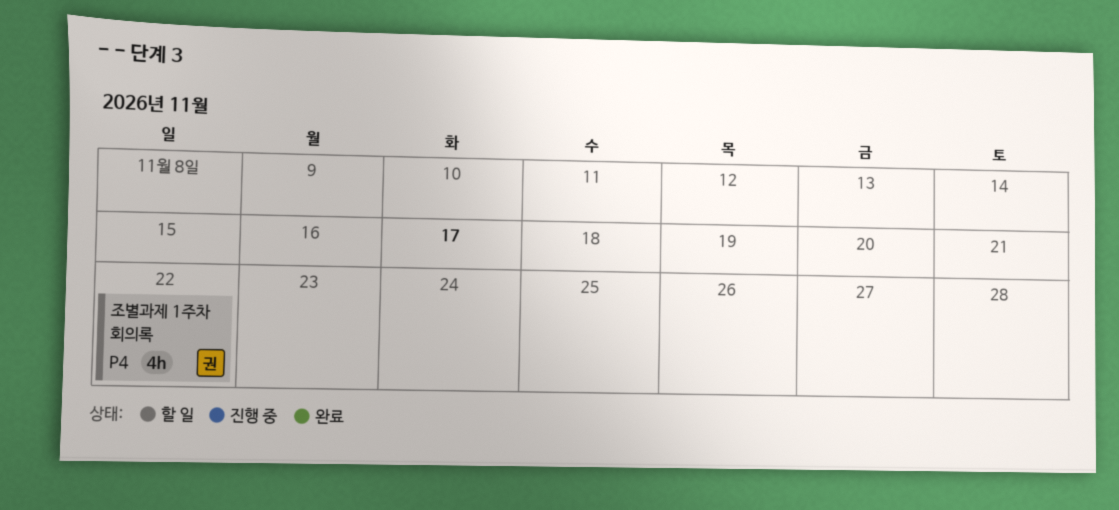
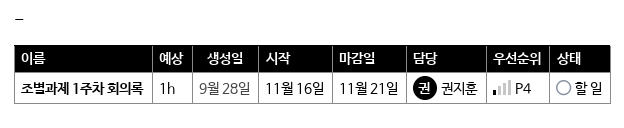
조별과제 1주차 회의록, estimate: 4h -> 1h
조별과제 1주차 회의록, due: Nov 22 -> Nov 21

